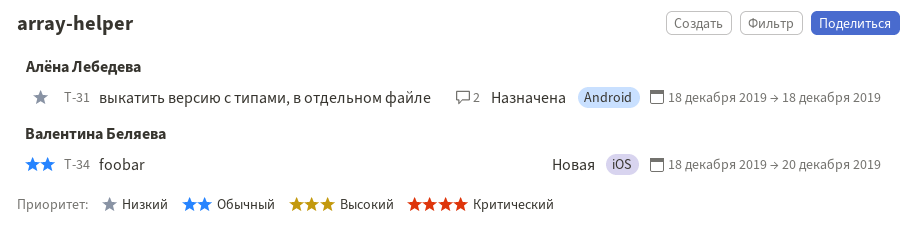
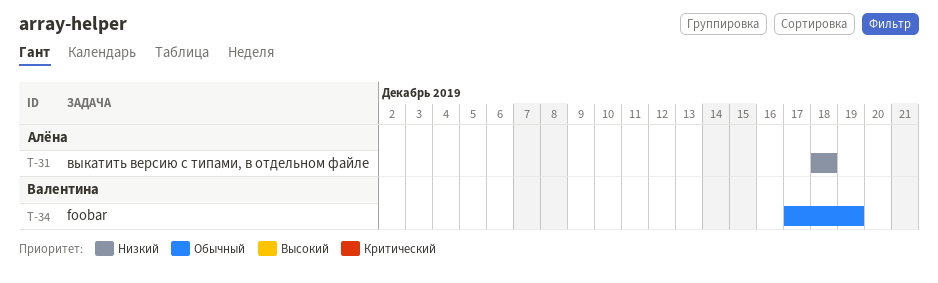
T-34, start: Dec 18 -> Dec 17
T-34, due: Dec 20 -> Dec 19

